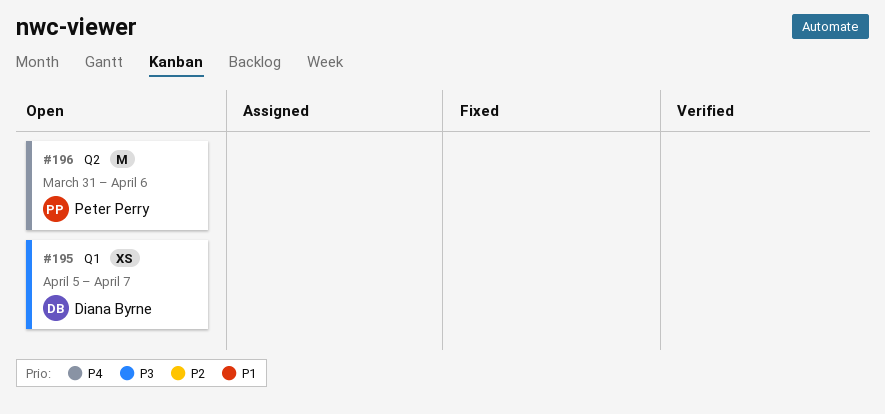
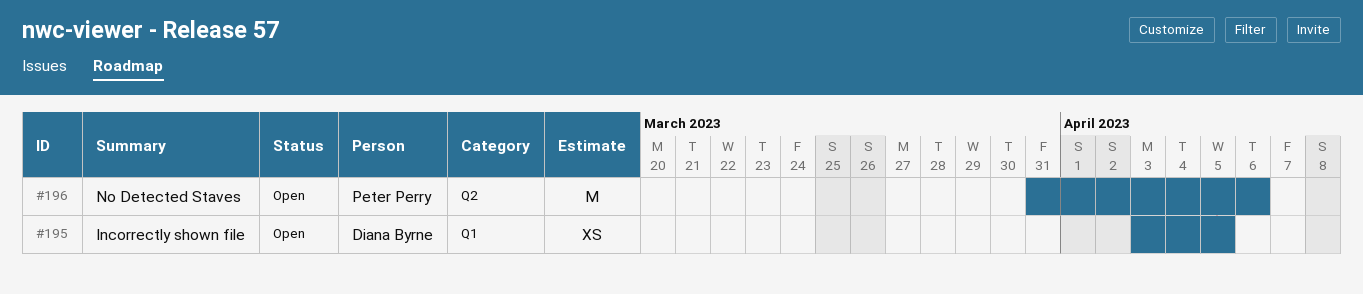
#195, start: Apr 5 -> Apr 3
#195, due: Apr 7 -> Apr 5

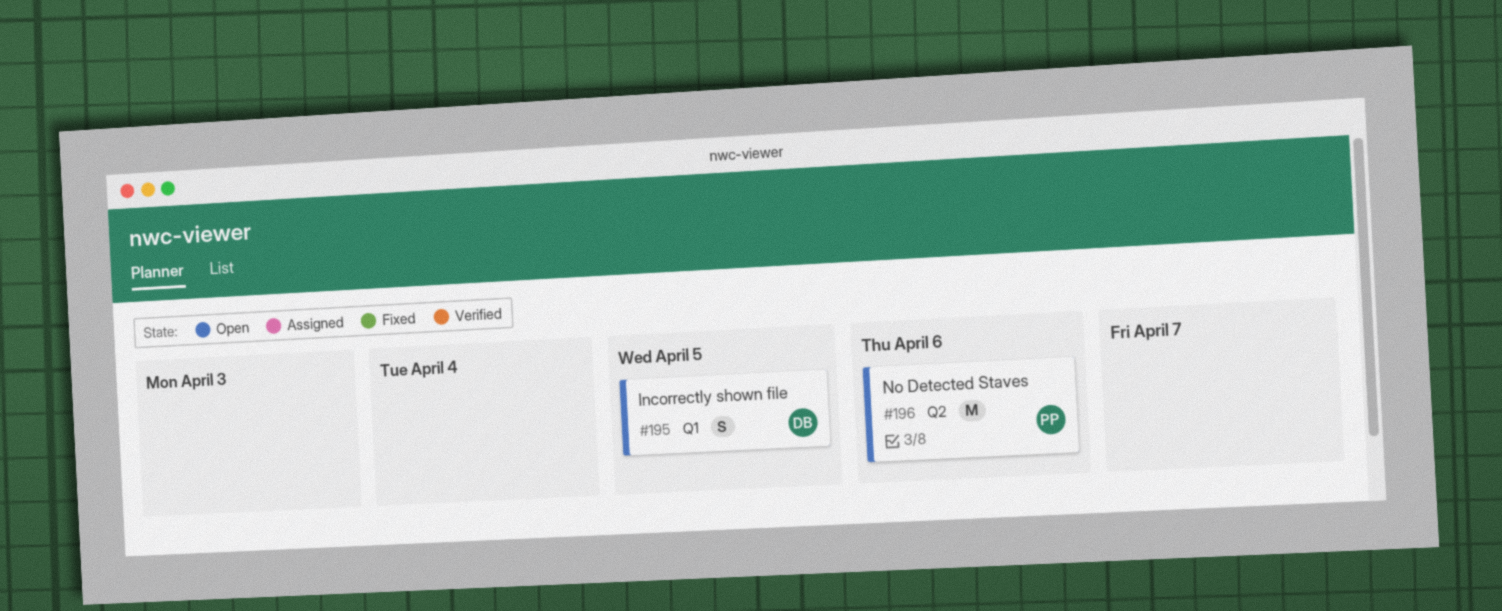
#195, estimate: XS -> S

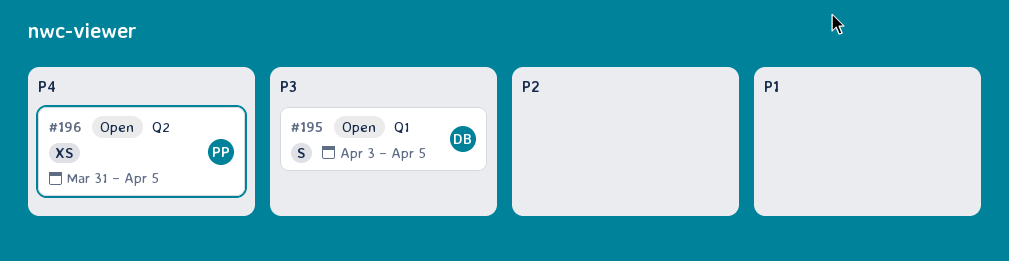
#196, estimate: M -> XS
#196, due: Apr 6 -> Apr 5

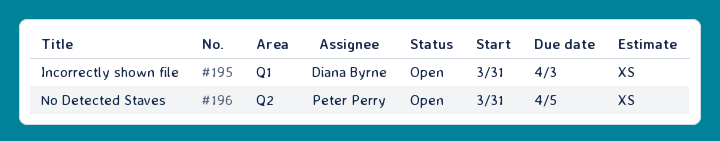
#195, estimate: S -> XS
#195, start: Apr 3 -> Mar 31
#195, due: Apr 5 -> Apr 3

